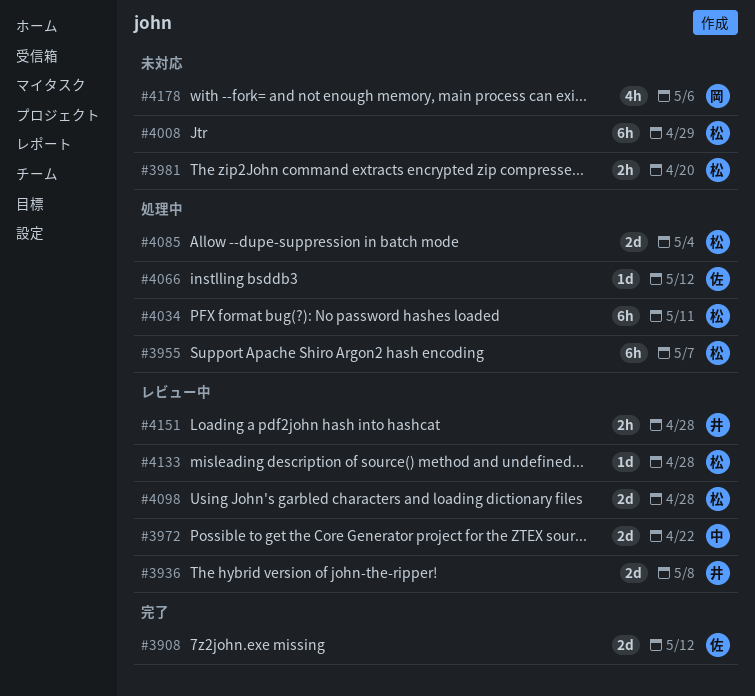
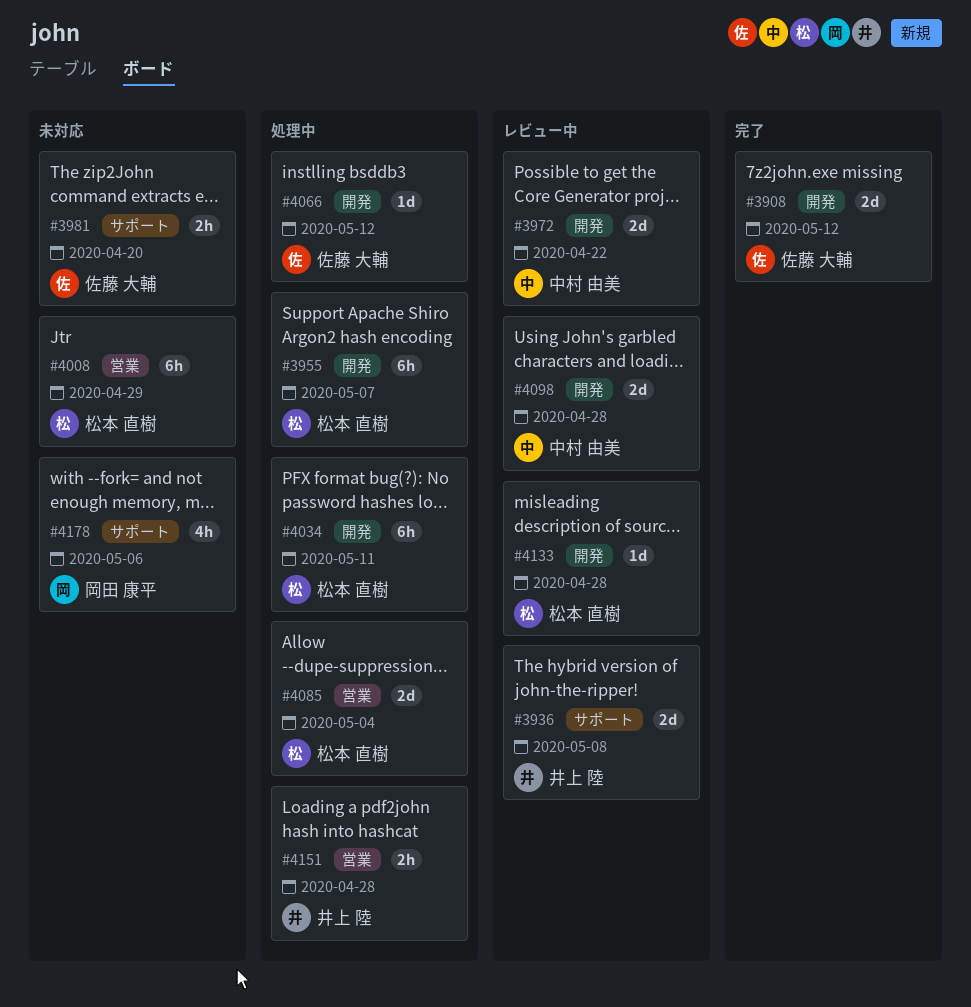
#3981, owner: 松本 直樹 -> 佐藤 大輔
#4098, owner: 松本 直樹 -> 中村 由美
#4151, status: レビュー中 -> 処理中

